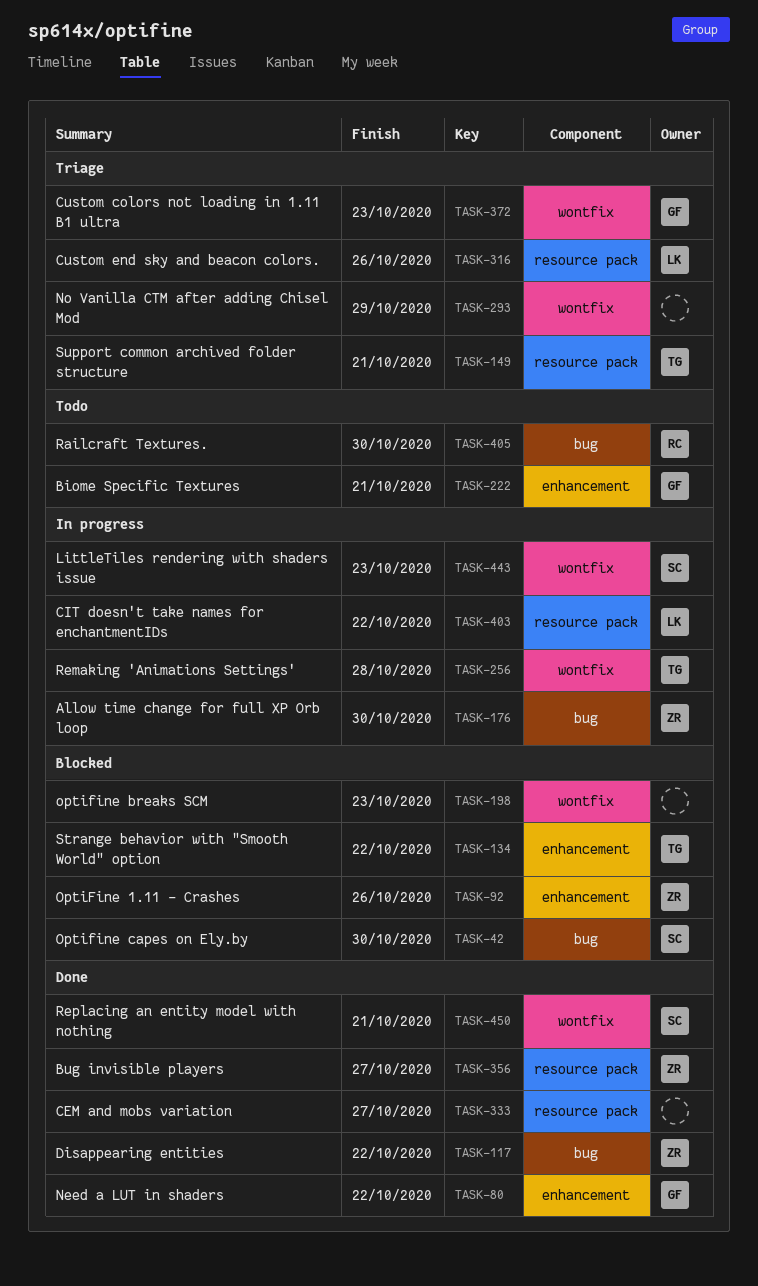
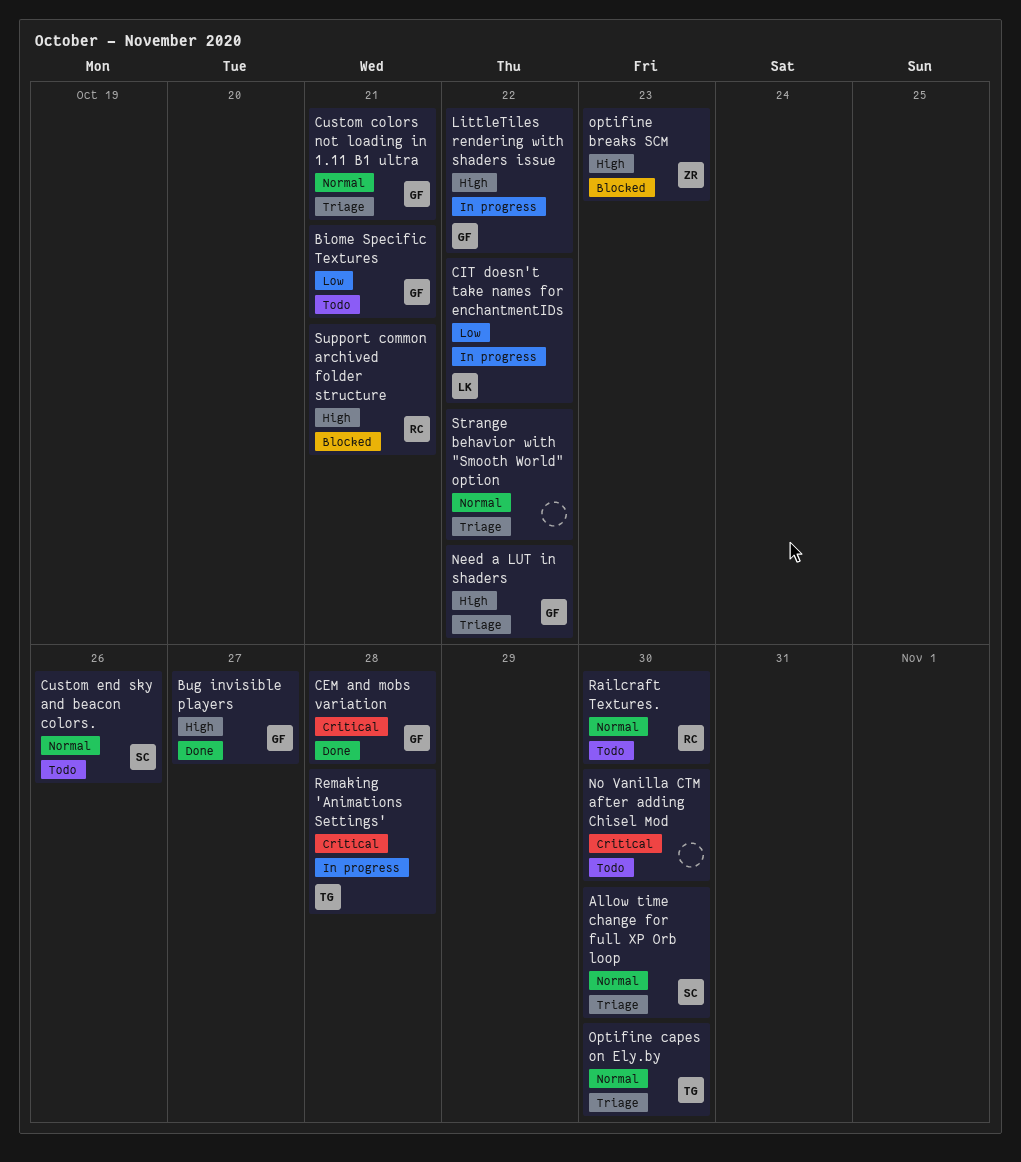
Allow time change for full XP Orb loop, status: In progress -> Triage
Allow time change for full XP Orb loop, owner: ZR -> SC
Bug invisible players, owner: ZR -> GF
CEM and mobs variation, owner: none -> GF
CEM and mobs variation, due: Oct 27 -> Oct 28
Custom colors not loading in 1.11 B1 ultra, due: Oct 23 -> Oct 21
Custom end sky and beacon colors., status: Triage -> Todo
Custom end sky and beacon colors., owner: LK -> SC
Disappearing entities: present -> none
LittleTiles rendering with shaders issue, owner: SC -> GF
LittleTiles rendering with shaders issue, due: Oct 23 -> Oct 22
Need a LUT in shaders, status: Done -> Triage
No Vanilla CTM after adding Chisel Mod, status: Triage -> Todo
No Vanilla CTM after adding Chisel Mod, due: Oct 29 -> Oct 30
OptiFine 1.11 - Crashes: present -> none
optifine breaks SCM, owner: none -> ZR
Optifine capes on Ely.by, status: Blocked -> Triage
Optifine capes on Ely.by, owner: SC -> TG
Replacing an entity model with nothing: present -> none
Strange behavior with "Smooth World" option, status: Blocked -> Triage
Strange behavior with "Smooth World" option, owner: TG -> none
Support common archived folder structure, status: Triage -> Blocked
Support common archived folder structure, owner: TG -> RC

